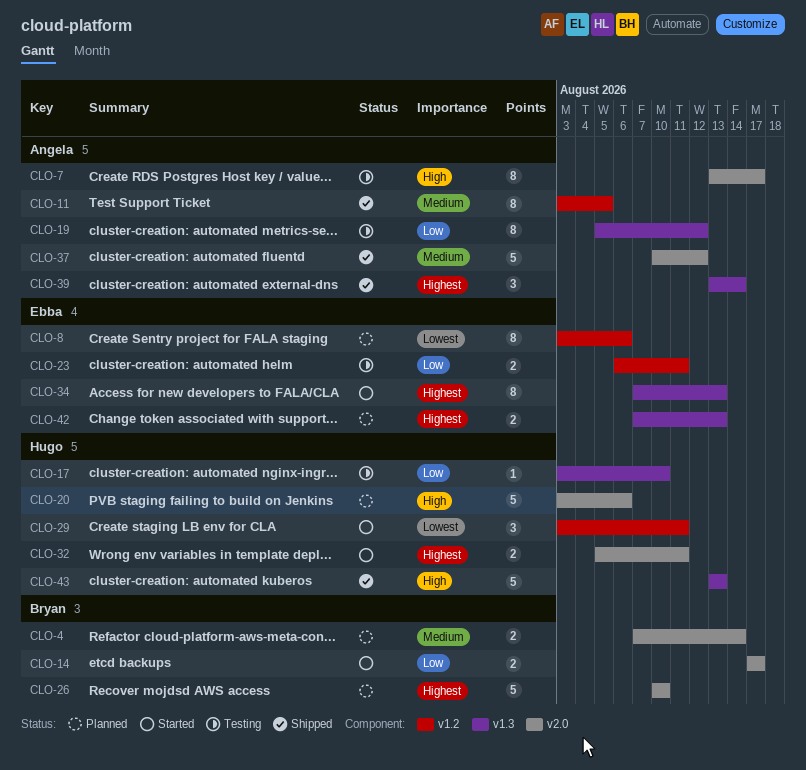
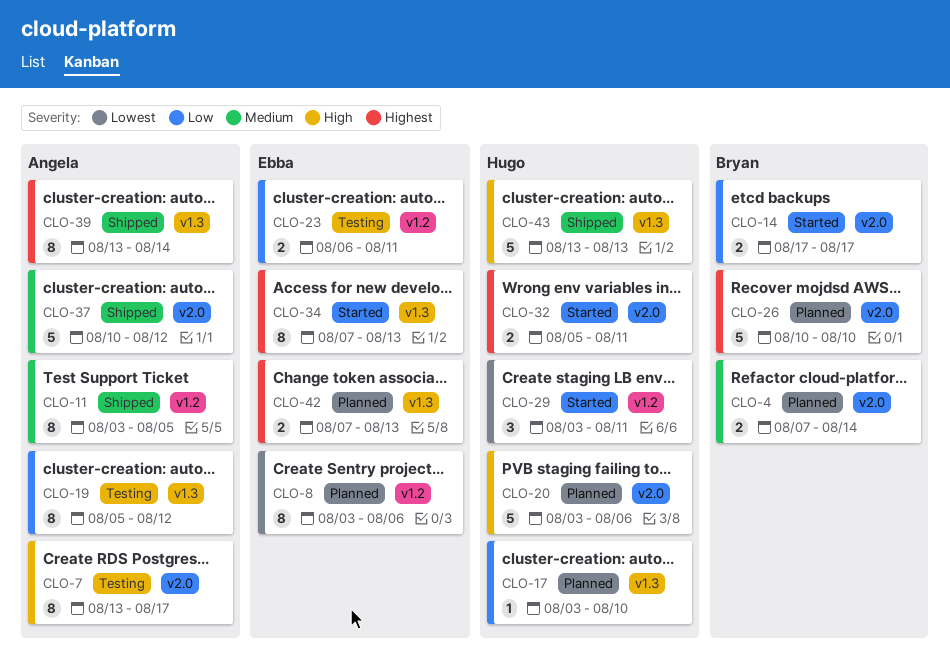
CLO-17, status: Testing -> Planned
CLO-39, estimate: 3 -> 8

